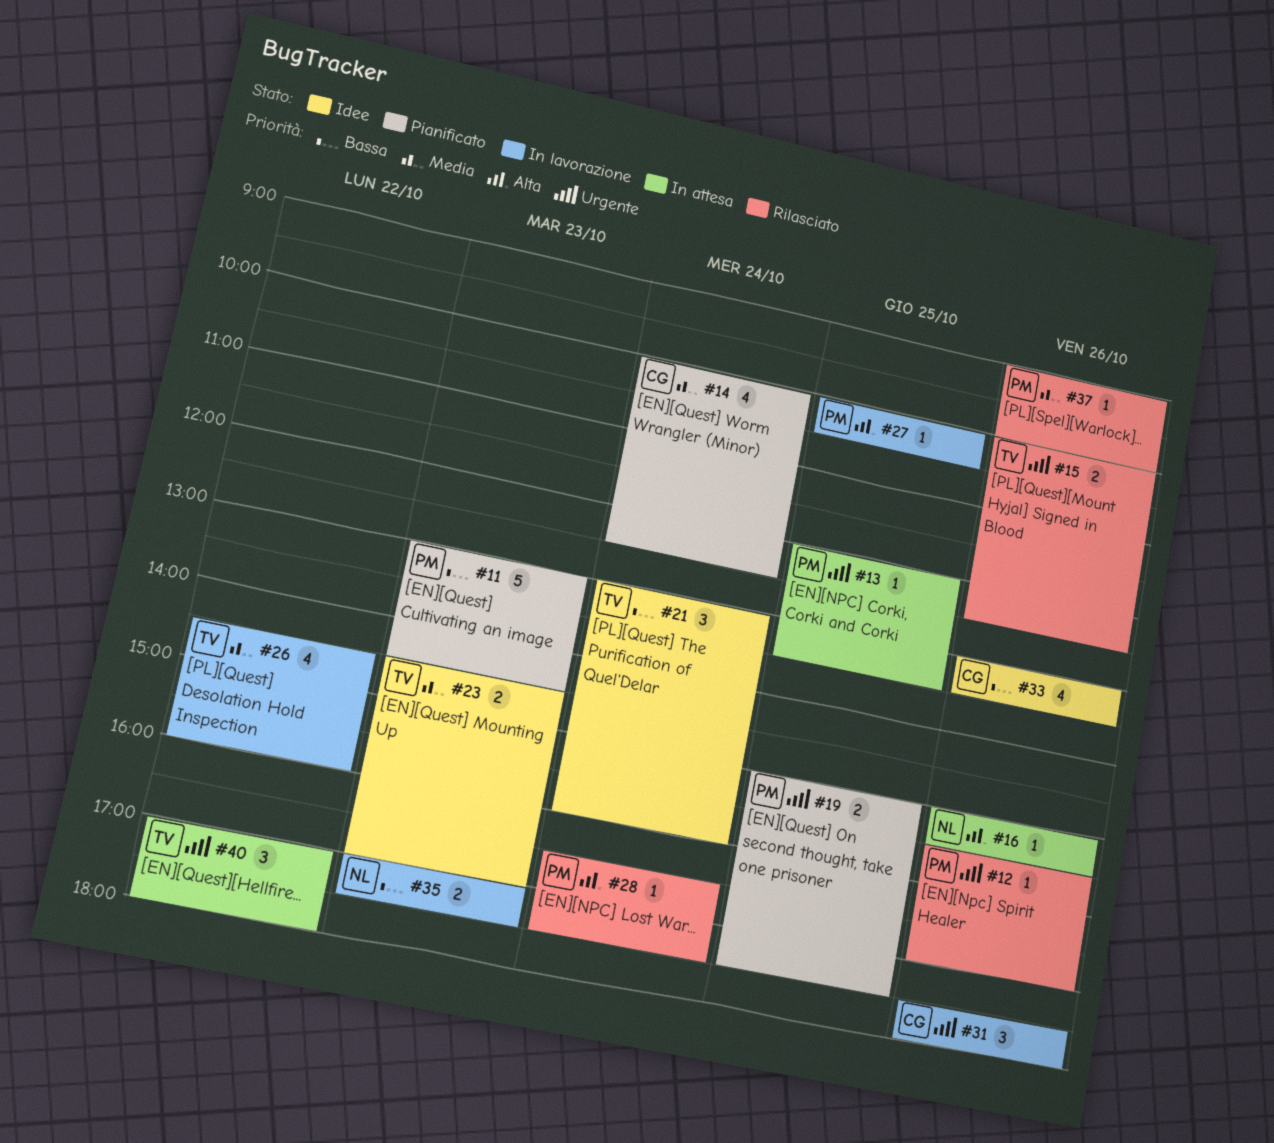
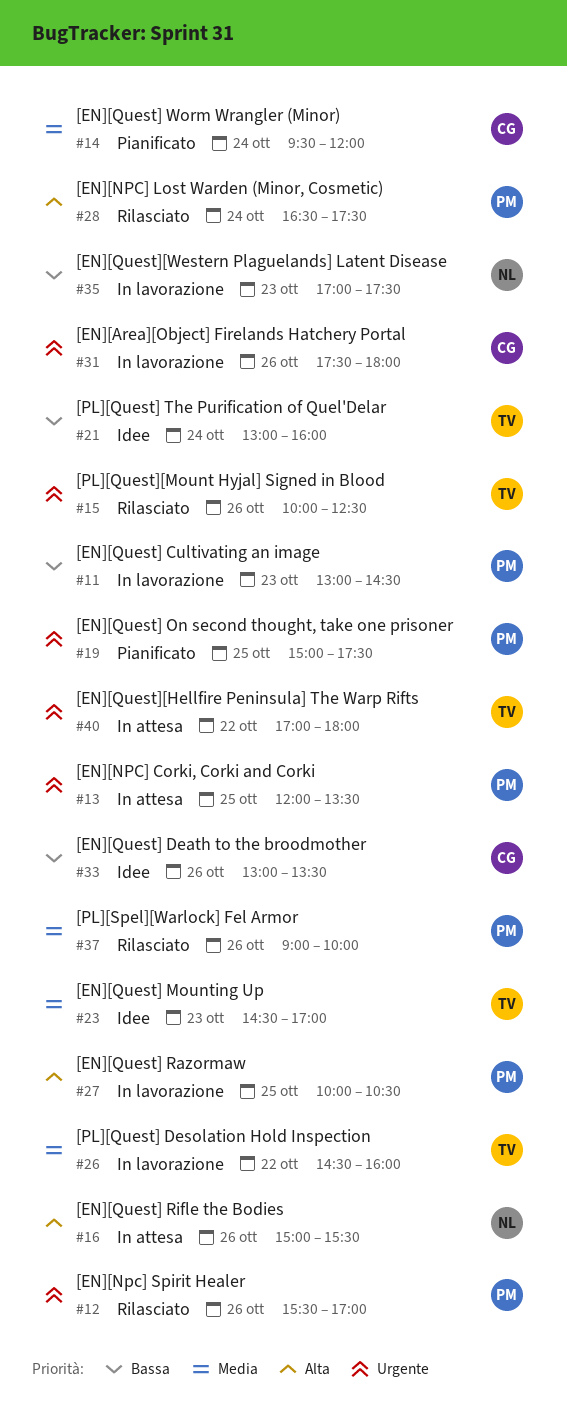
#11, status: Pianificato -> In lavorazione
#14, begins: 10:00 -> 09:30
#14, ends: 12:30 -> 12:00

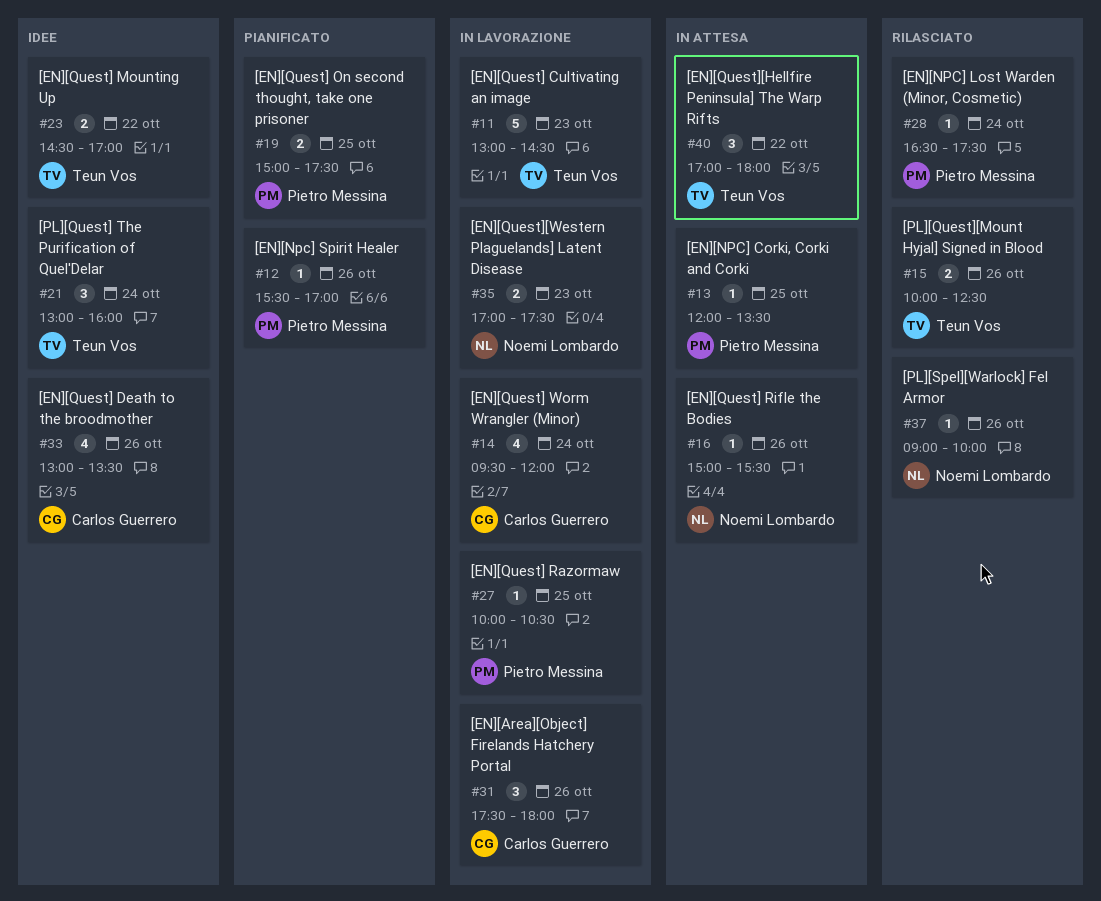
#11, owner: Pietro Messina -> Teun Vos
#12, status: Rilasciato -> Pianificato
#14, status: Pianificato -> In lavorazione
#23, day: Oct 23 -> Oct 22
#26: present -> none
#37, owner: Pietro Messina -> Noemi Lombardo

